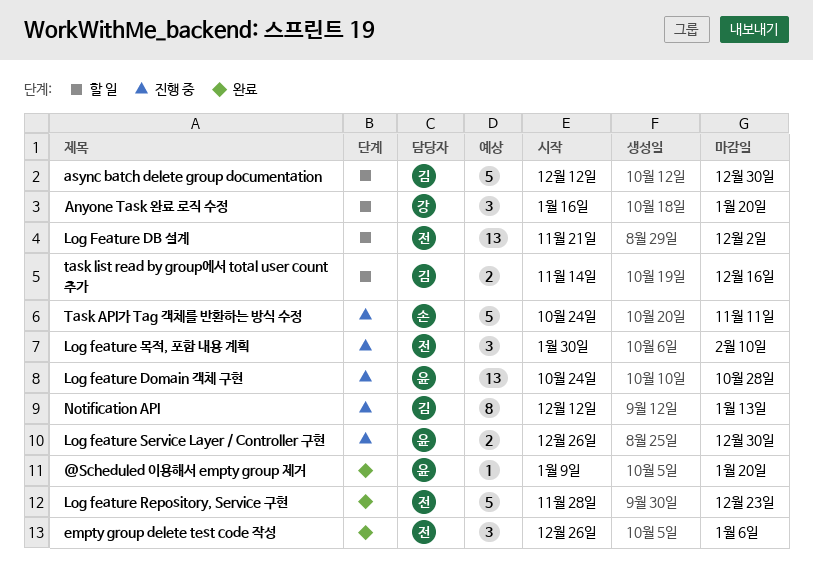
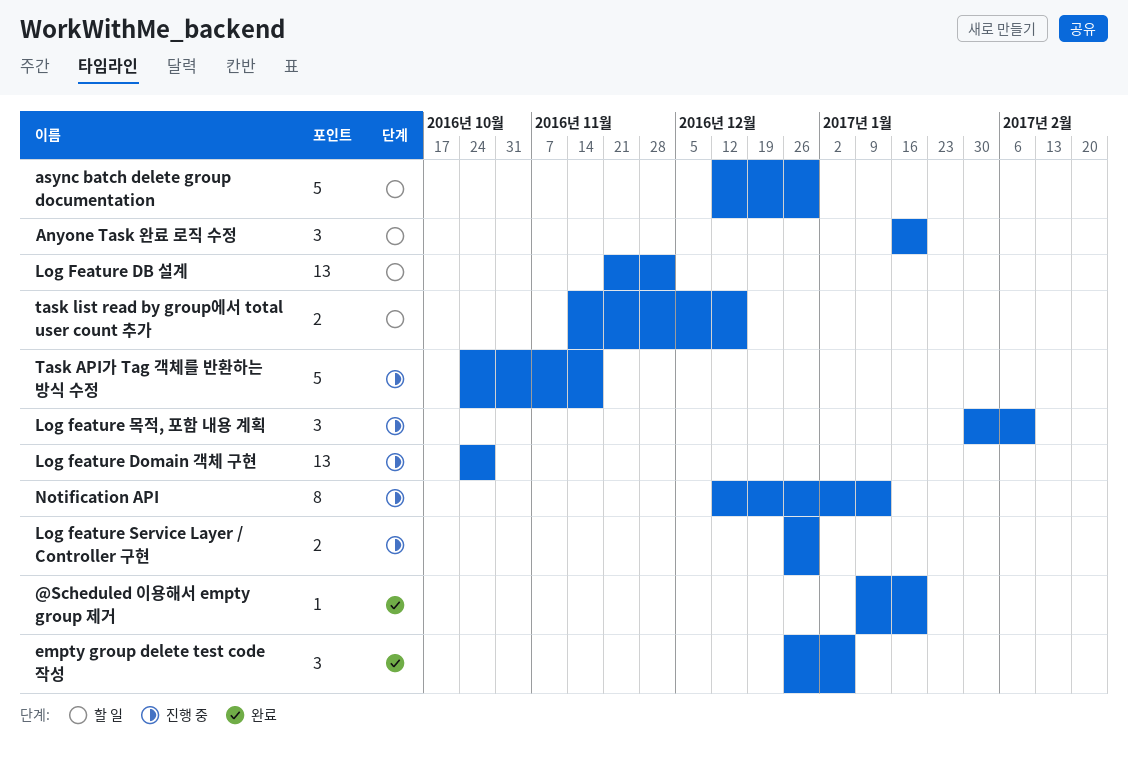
Log feature Repository, Service 구현: present -> none
Task API가 Tag 객체를 반환하는 방식 수정, due: Nov 11 -> Nov 18

